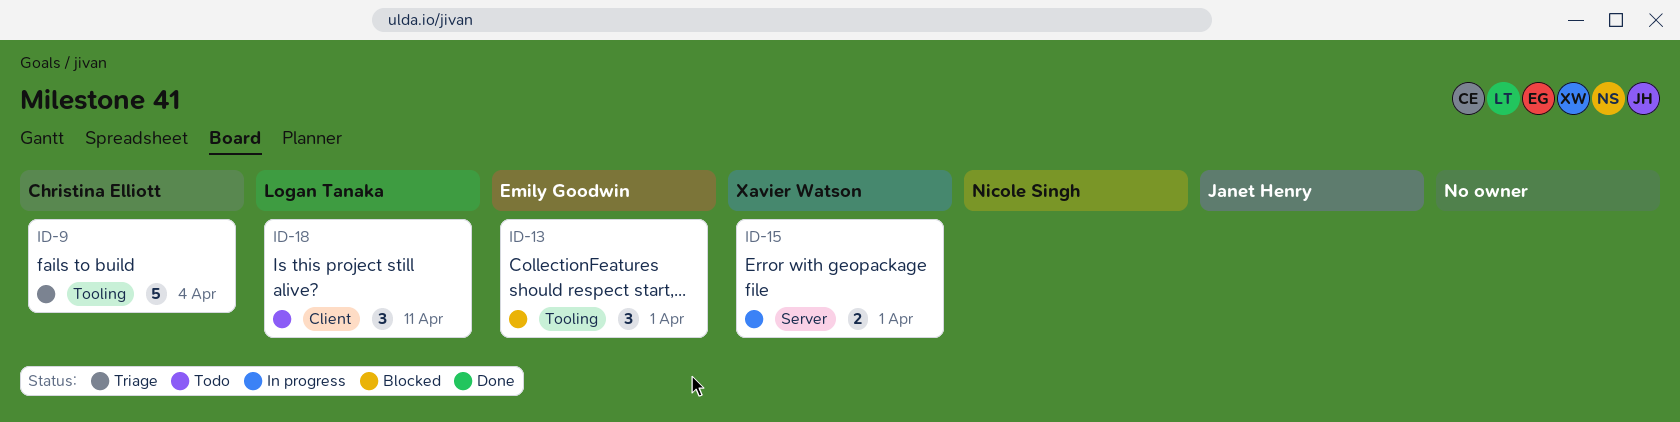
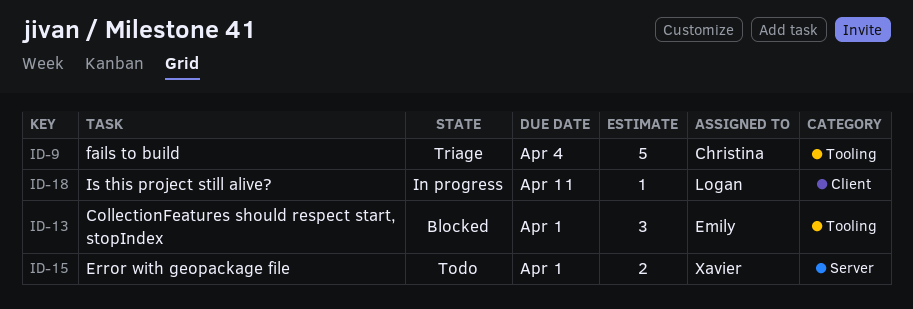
ID-15, status: In progress -> Todo
ID-18, status: Todo -> In progress
ID-18, estimate: 3 -> 1

